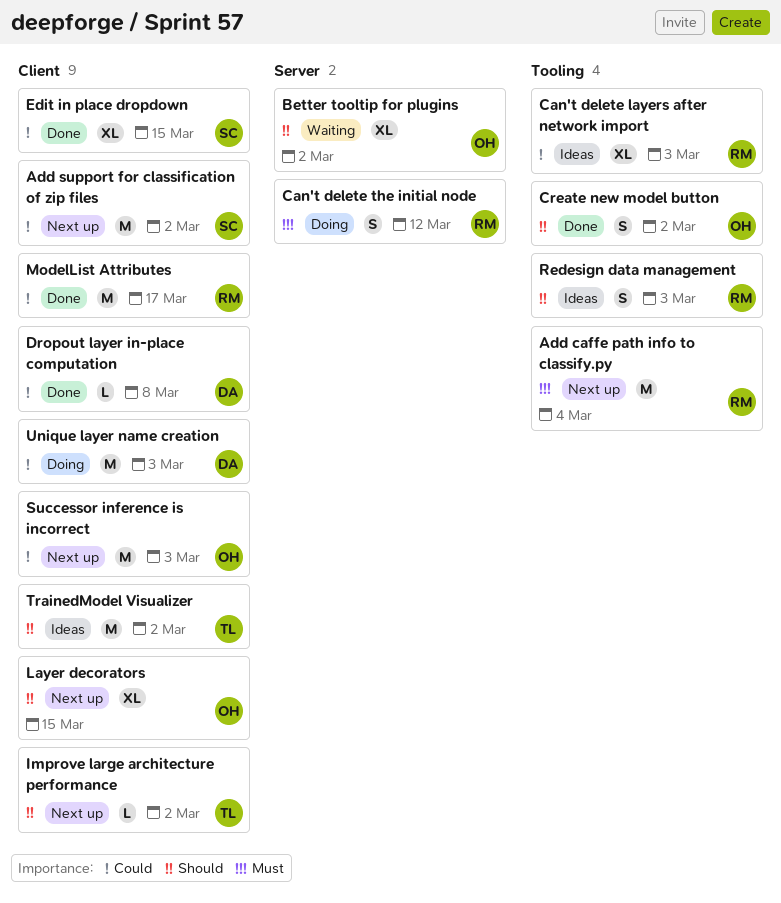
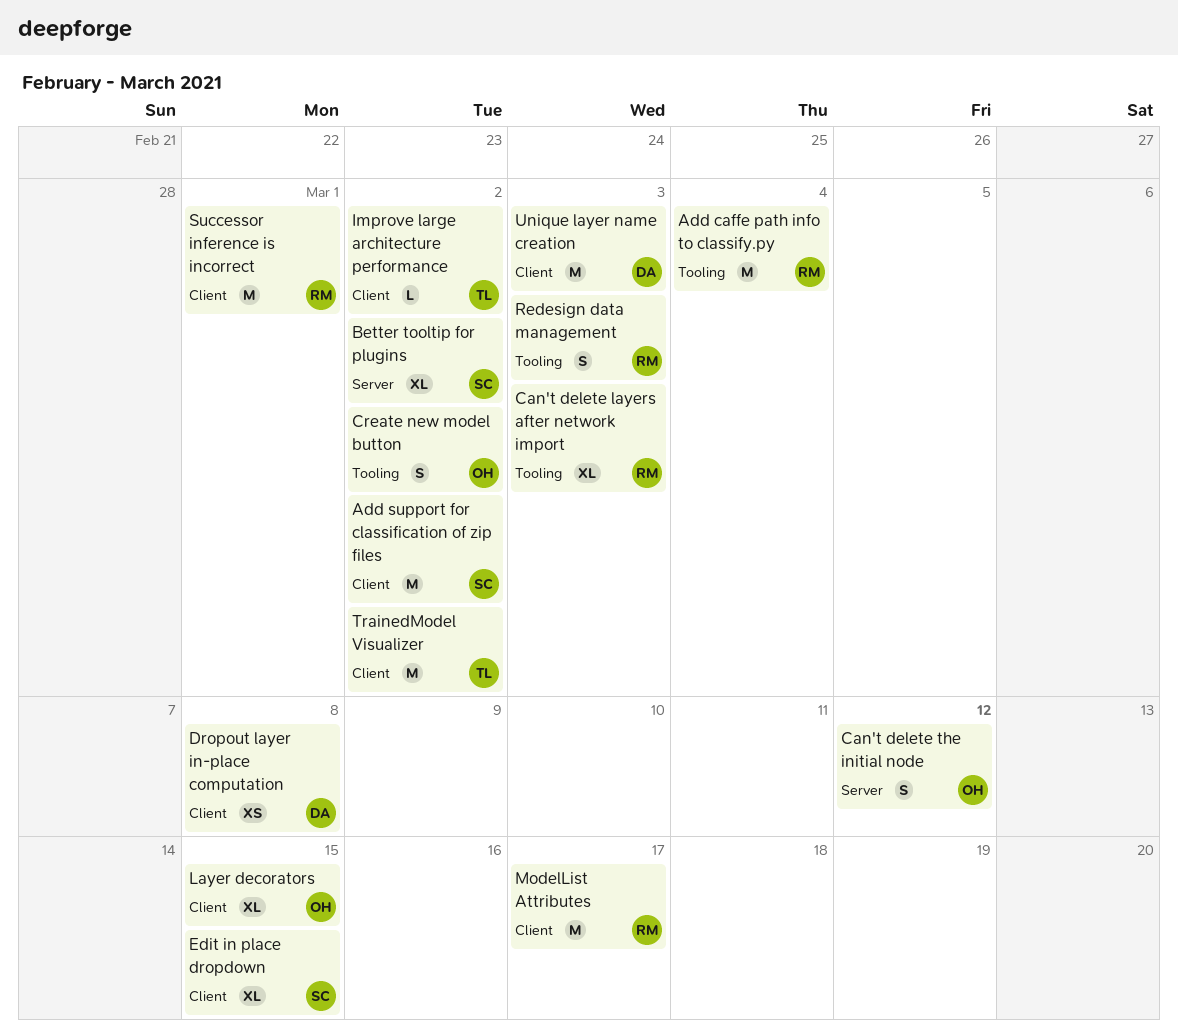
Better tooltip for plugins, owner: OH -> SC
Can't delete the initial node, owner: RM -> OH
Dropout layer in-place computation, estimate: L -> XS
Successor inference is incorrect, owner: OH -> RM
Successor inference is incorrect, due: Mar 3 -> Mar 1

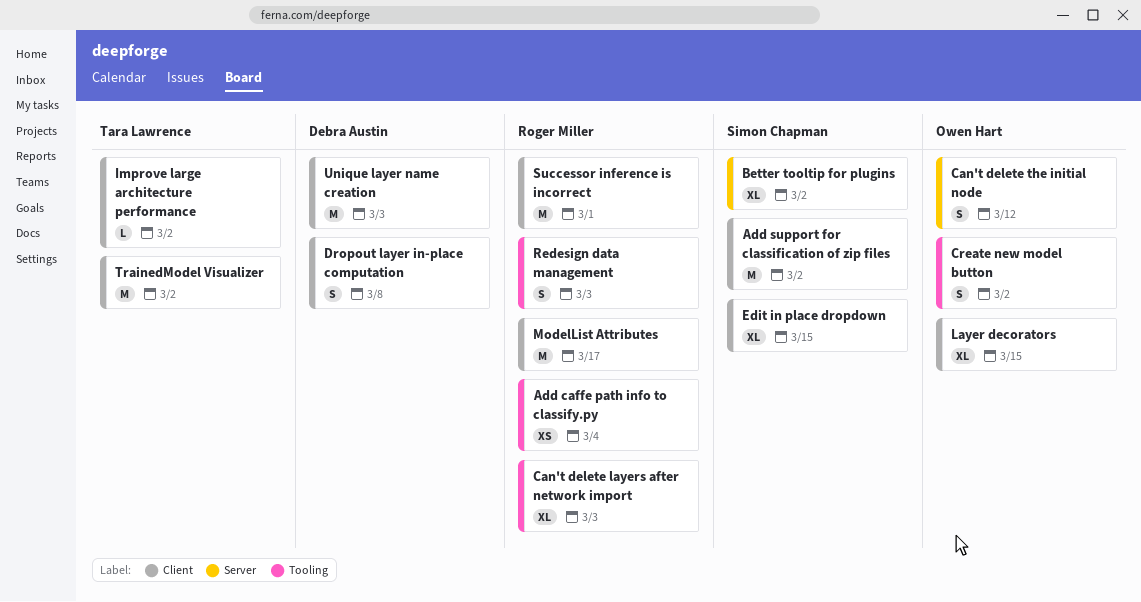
Add caffe path info to classify.py, estimate: M -> XS
Dropout layer in-place computation, estimate: XS -> S

